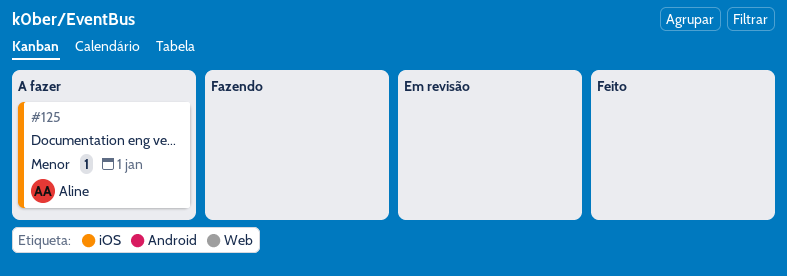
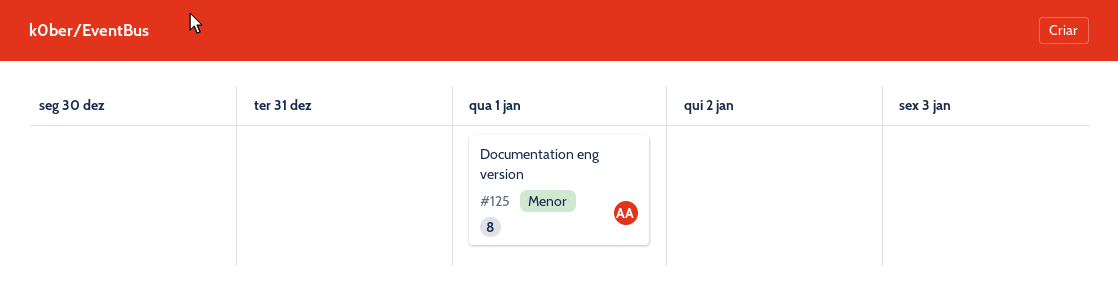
#125, estimate: 1 -> 8

